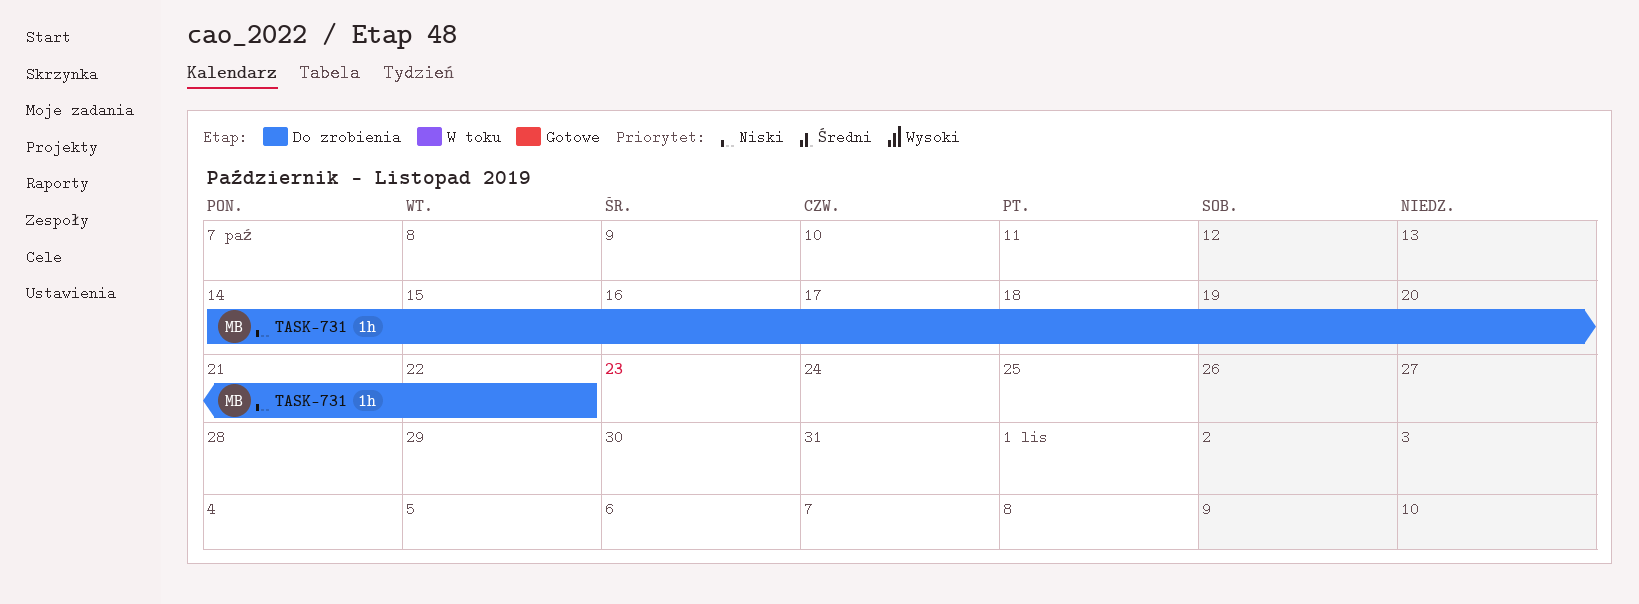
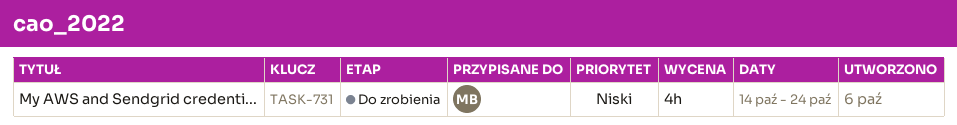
TASK-731, estimate: 1h -> 4h
TASK-731, due: Oct 22 -> Oct 24

